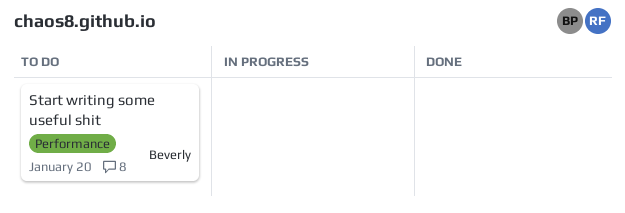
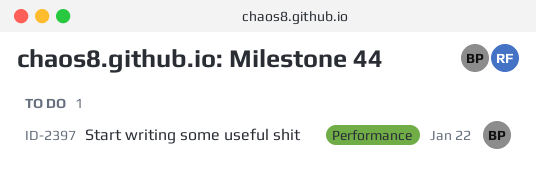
Start writing some useful shit, due: Jan 20 -> Jan 22

